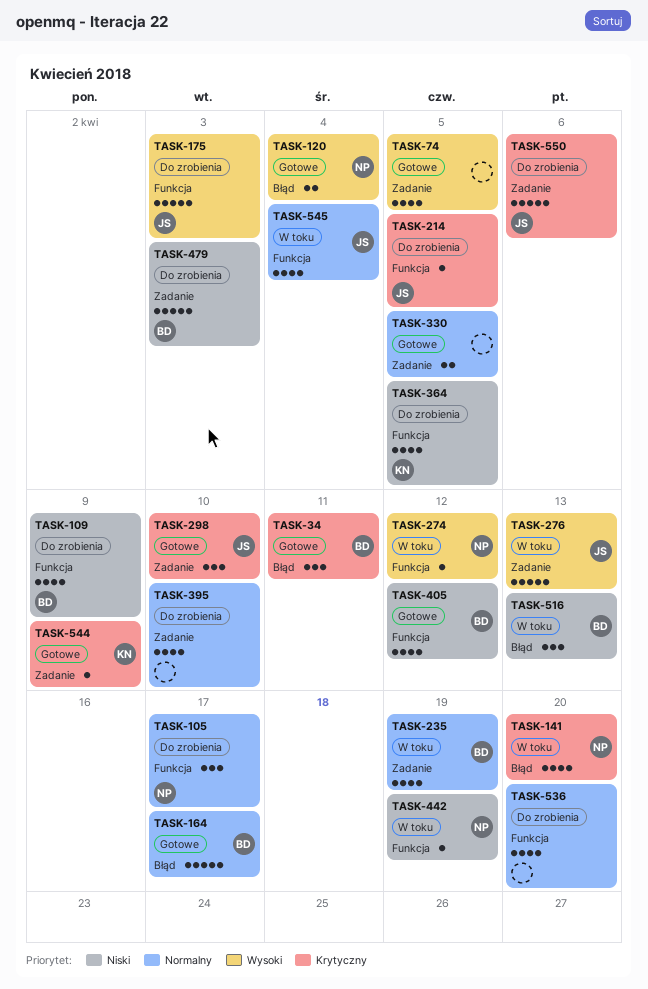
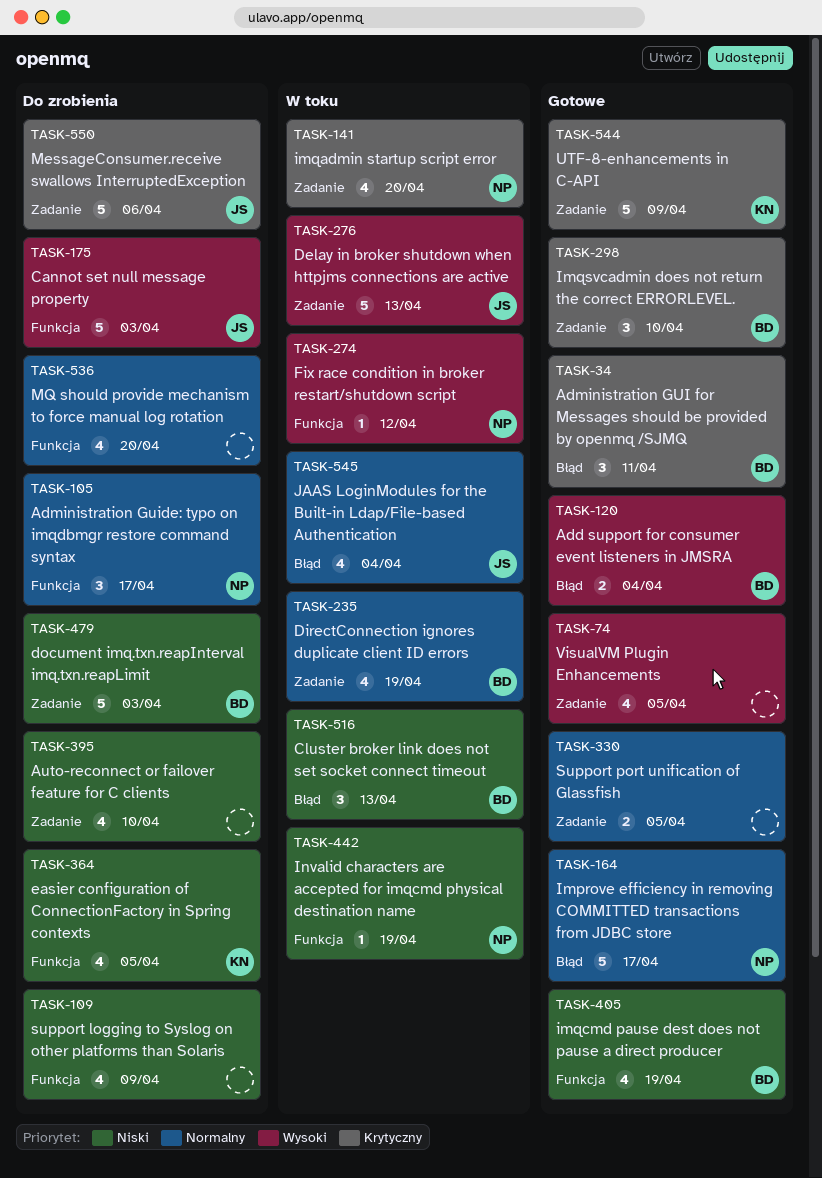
TASK-109, owner: BD -> none
TASK-120, owner: NP -> BD
TASK-141, label: Błąd -> Zadanie
TASK-164, owner: BD -> NP
TASK-214: present -> none
TASK-298, owner: JS -> BD
TASK-395, priority: Normalny -> Niski
TASK-405, due: Apr 12 -> Apr 19
TASK-544, estimate: 1 -> 5
TASK-545, label: Funkcja -> Błąd

